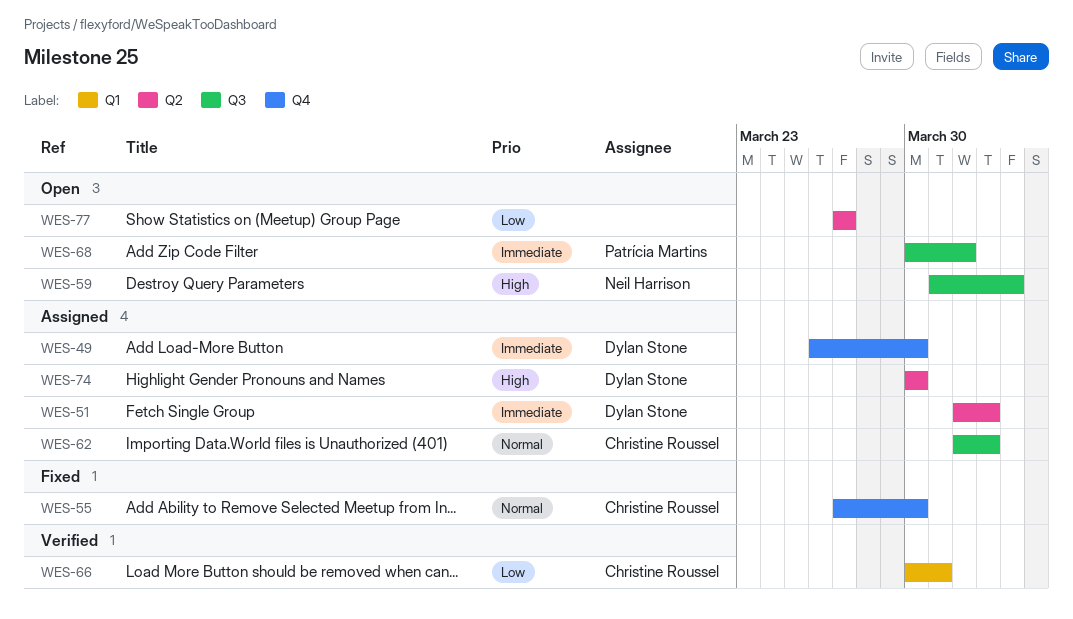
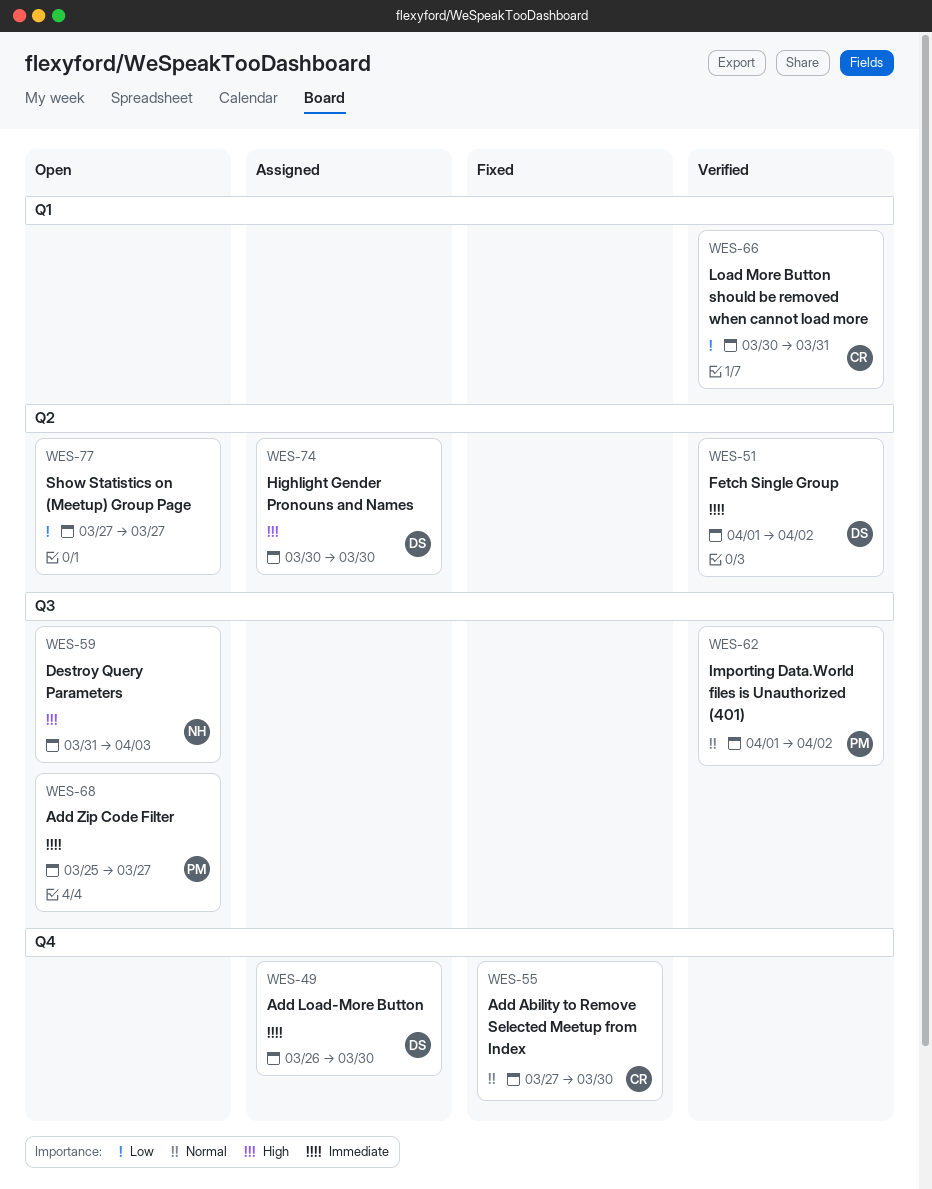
WES-51, status: Assigned -> Verified
WES-62, status: Assigned -> Verified
WES-62, owner: Christine Roussel -> Patrícia Martins
WES-68, start: Mar 30 -> Mar 25
WES-68, due: Apr 1 -> Mar 27

